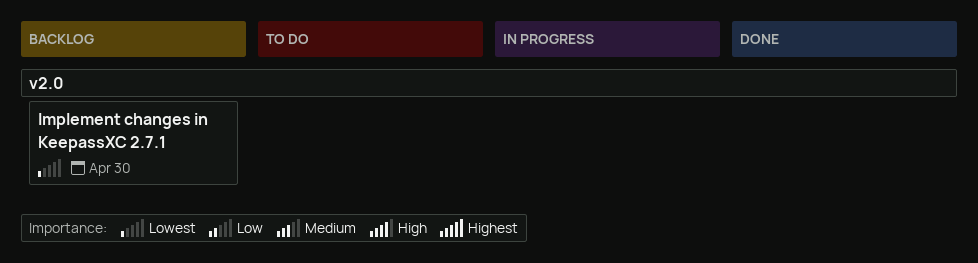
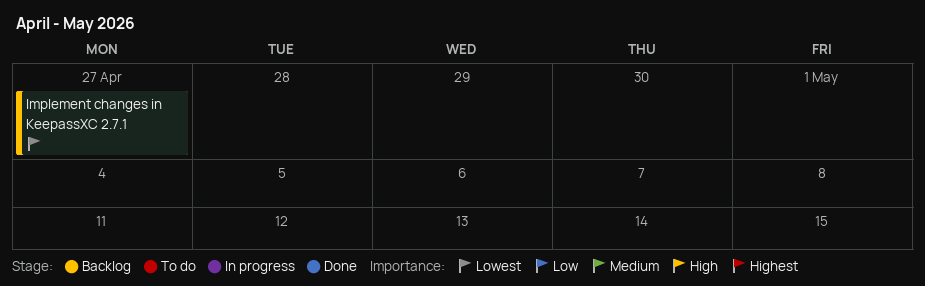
Implement changes in KeepassXC 2.7.1, due: Apr 30 -> Apr 27

